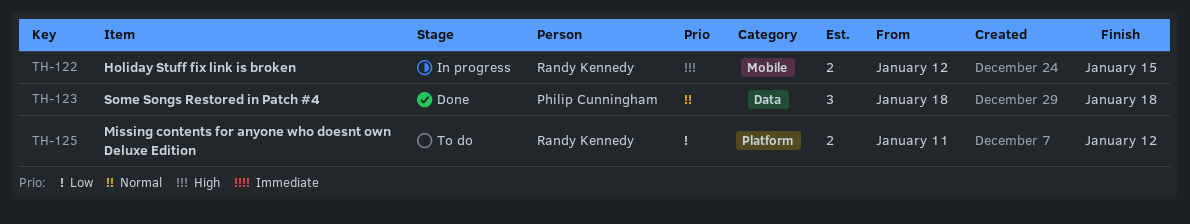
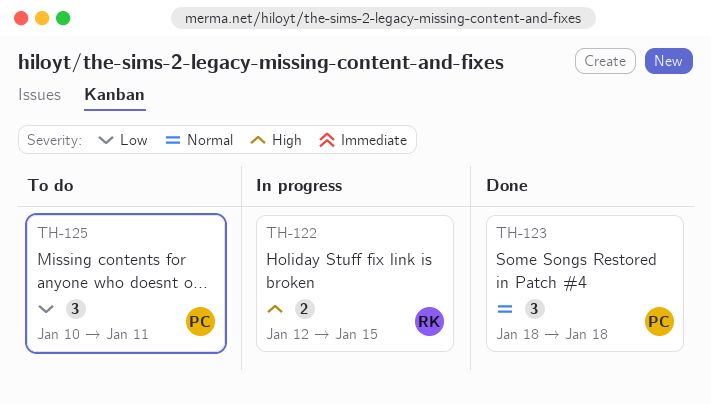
TH-125, owner: Randy Kennedy -> Philip Cunningham
TH-125, estimate: 2 -> 3
TH-125, start: Jan 11 -> Jan 10
TH-125, due: Jan 12 -> Jan 11

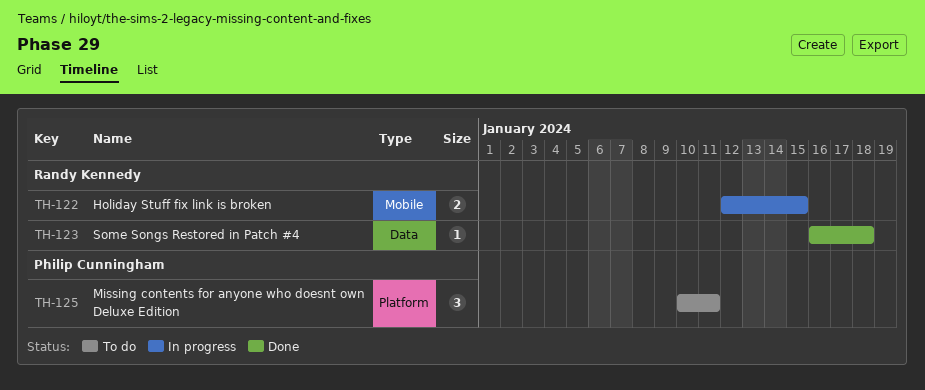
TH-123, owner: Philip Cunningham -> Randy Kennedy
TH-123, estimate: 3 -> 1
TH-123, start: Jan 18 -> Jan 16

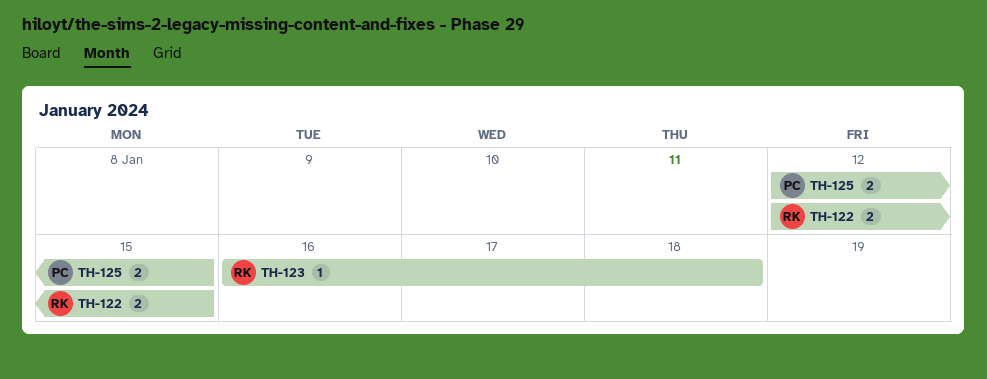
TH-125, estimate: 3 -> 2
TH-125, start: Jan 10 -> Jan 12
TH-125, due: Jan 11 -> Jan 15

